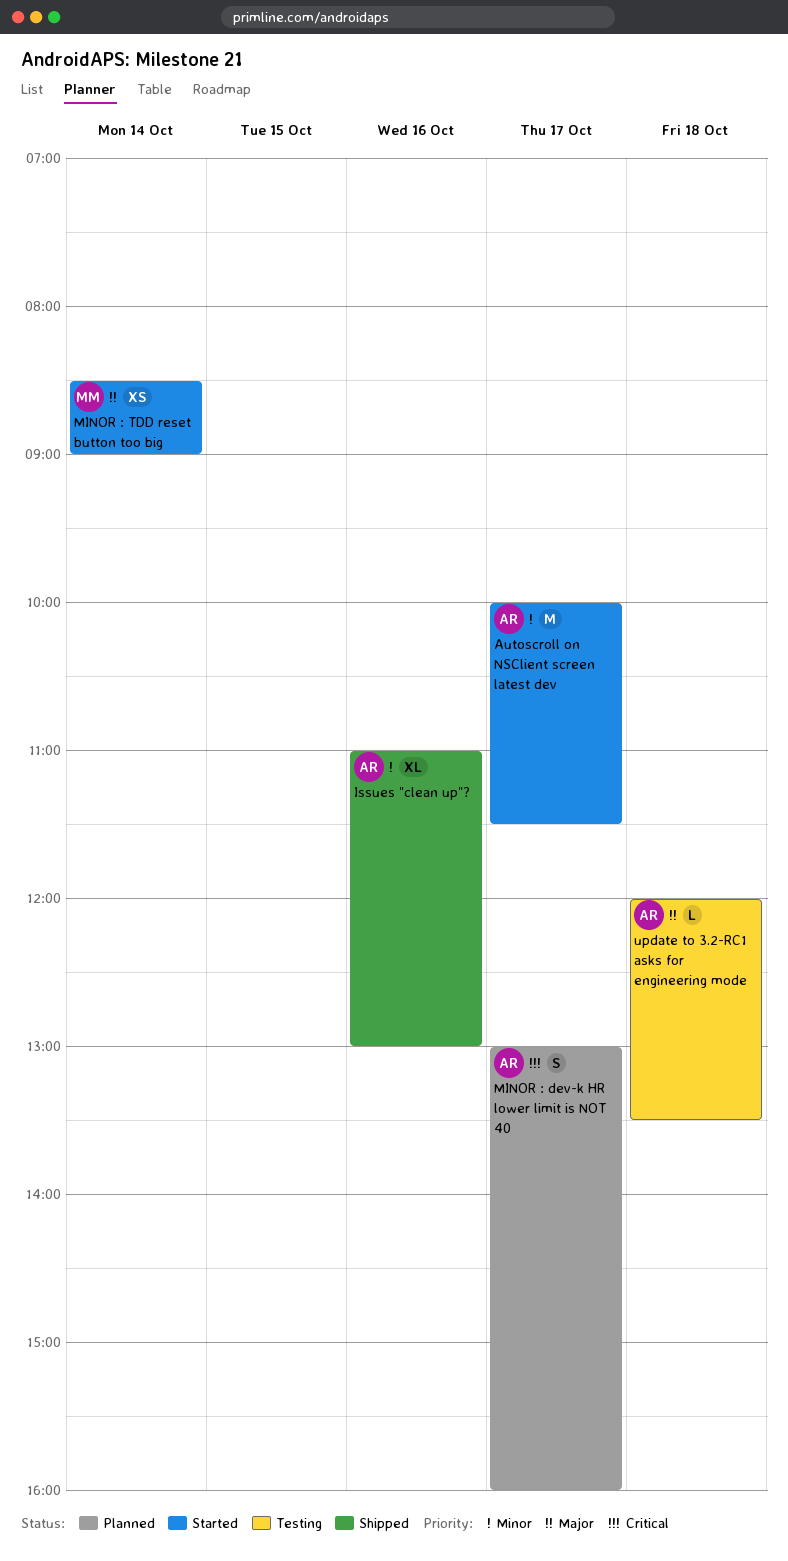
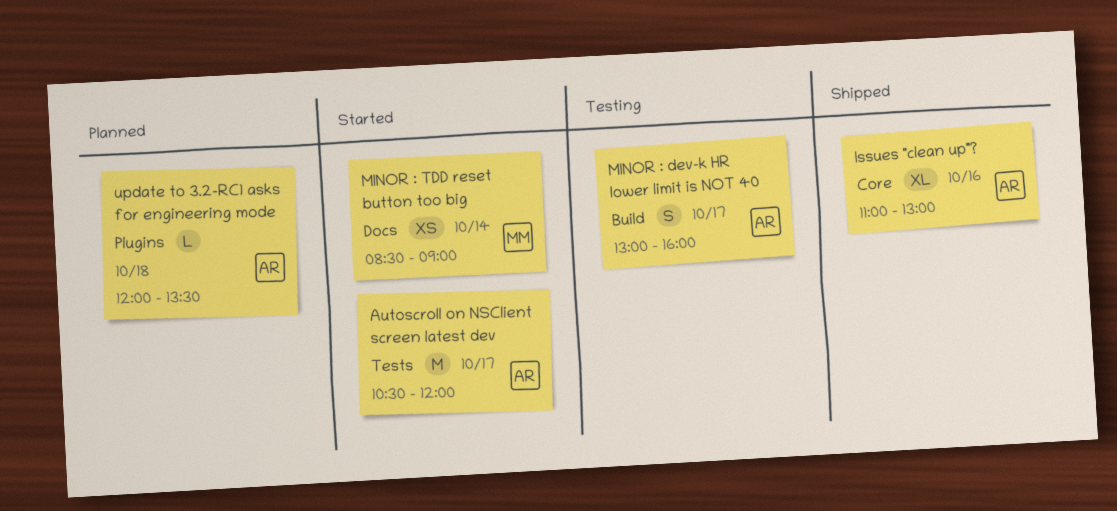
Autoscroll on NSClient screen latest dev, begins: 10:00 -> 10:30
Autoscroll on NSClient screen latest dev, ends: 11:30 -> 12:00
MINOR : dev-k HR lower limit is NOT 40, status: Planned -> Testing
update to 3.2-RC1 asks for engineering mode, status: Testing -> Planned

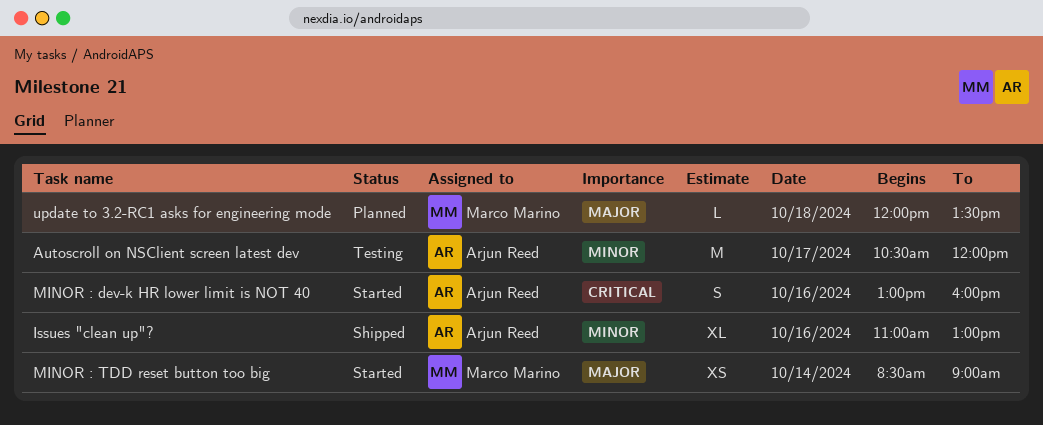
Autoscroll on NSClient screen latest dev, status: Started -> Testing
MINOR : dev-k HR lower limit is NOT 40, status: Testing -> Started
MINOR : dev-k HR lower limit is NOT 40, day: Oct 17 -> Oct 16
update to 3.2-RC1 asks for engineering mode, owner: Arjun Reed -> Marco Marino

